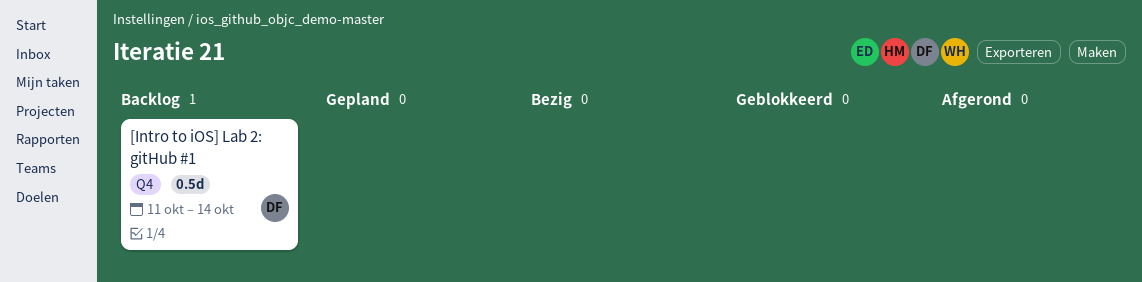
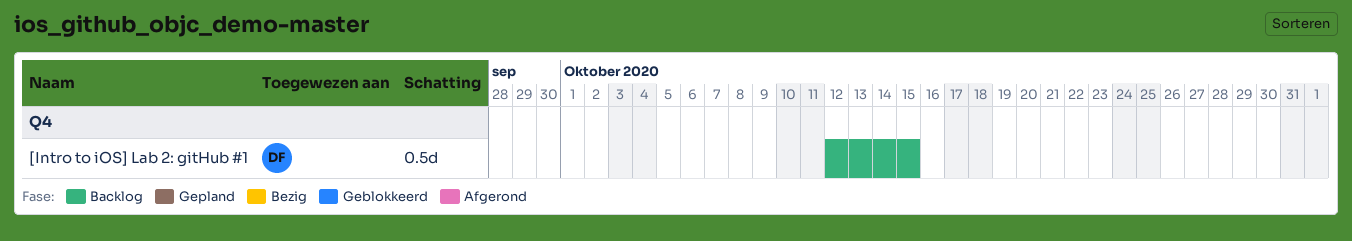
[Intro to iOS] Lab 2: gitHub #1, start: Oct 11 -> Oct 12
[Intro to iOS] Lab 2: gitHub #1, due: Oct 14 -> Oct 15

